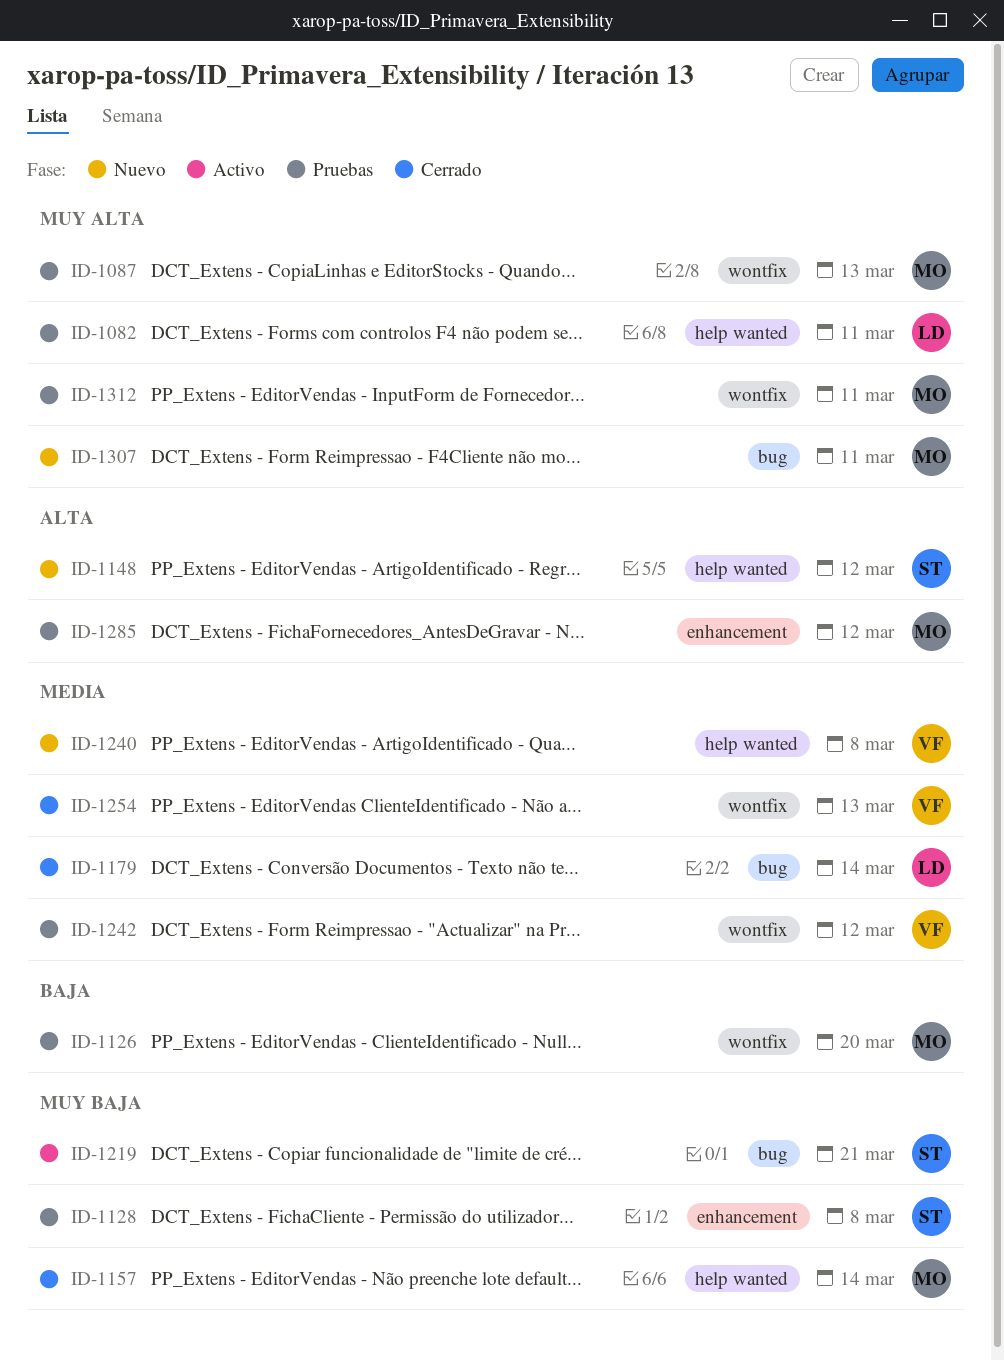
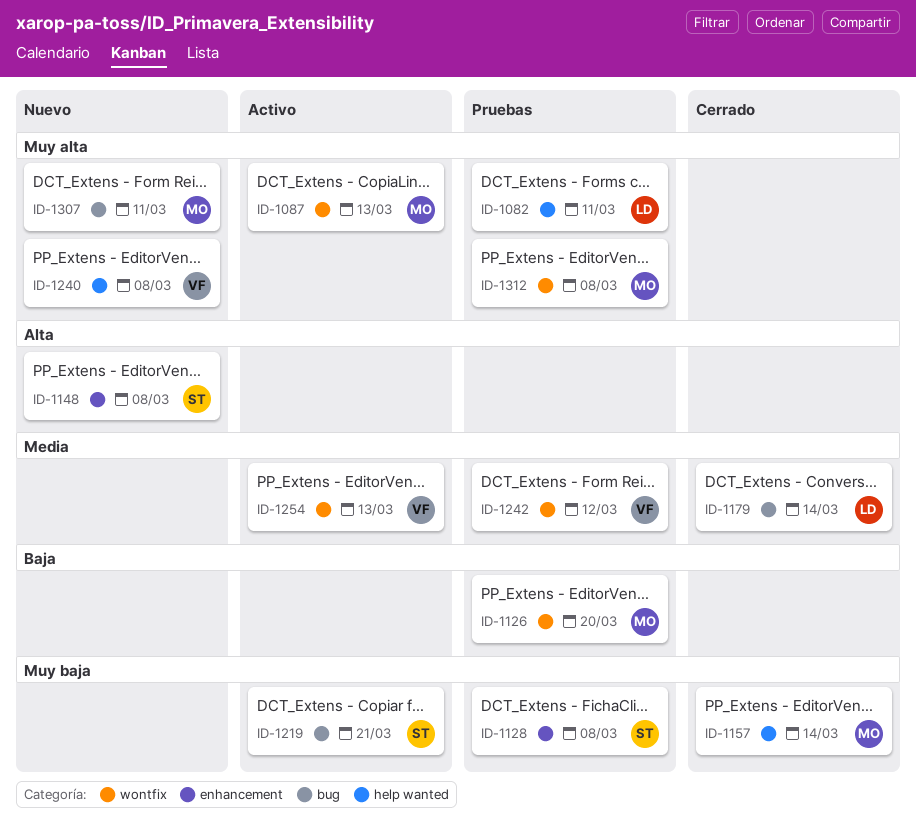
ID-1087, status: Pruebas -> Activo
ID-1148, label: help wanted -> enhancement
ID-1148, due: Mar 12 -> Mar 8
ID-1240, priority: Media -> Muy alta
ID-1254, status: Cerrado -> Activo
ID-1285: present -> none
ID-1312, due: Mar 11 -> Mar 8

